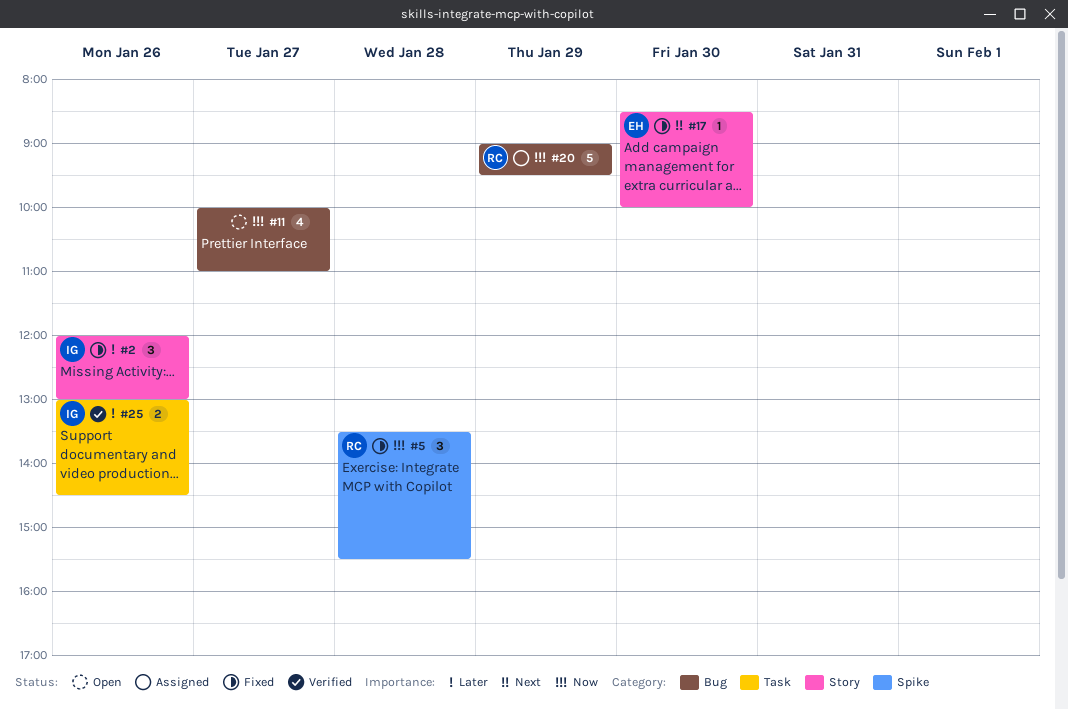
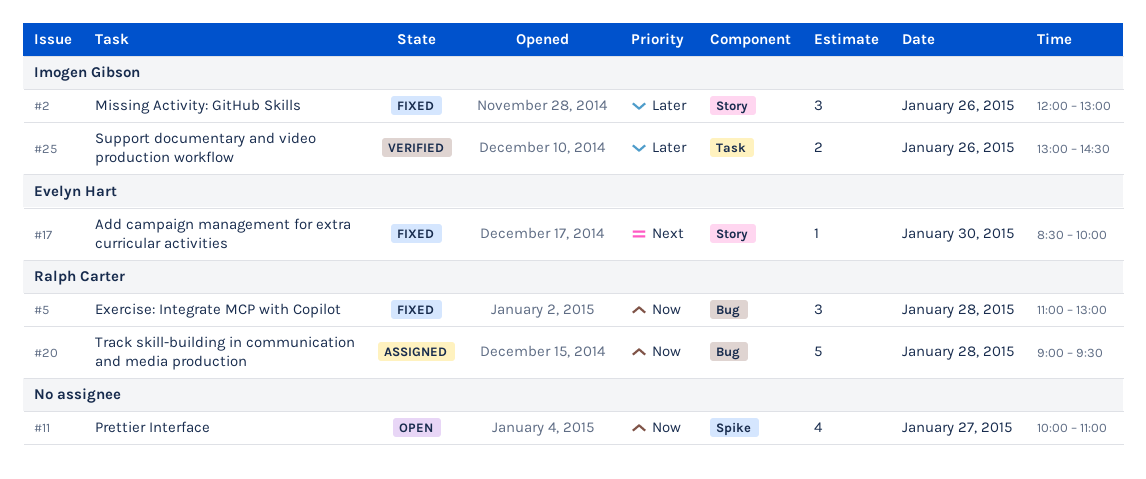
#5, label: Spike -> Bug
#5, begins: 13:30 -> 11:00
#5, ends: 15:30 -> 13:00
#11, label: Bug -> Spike
#20, day: Jan 29 -> Jan 28

